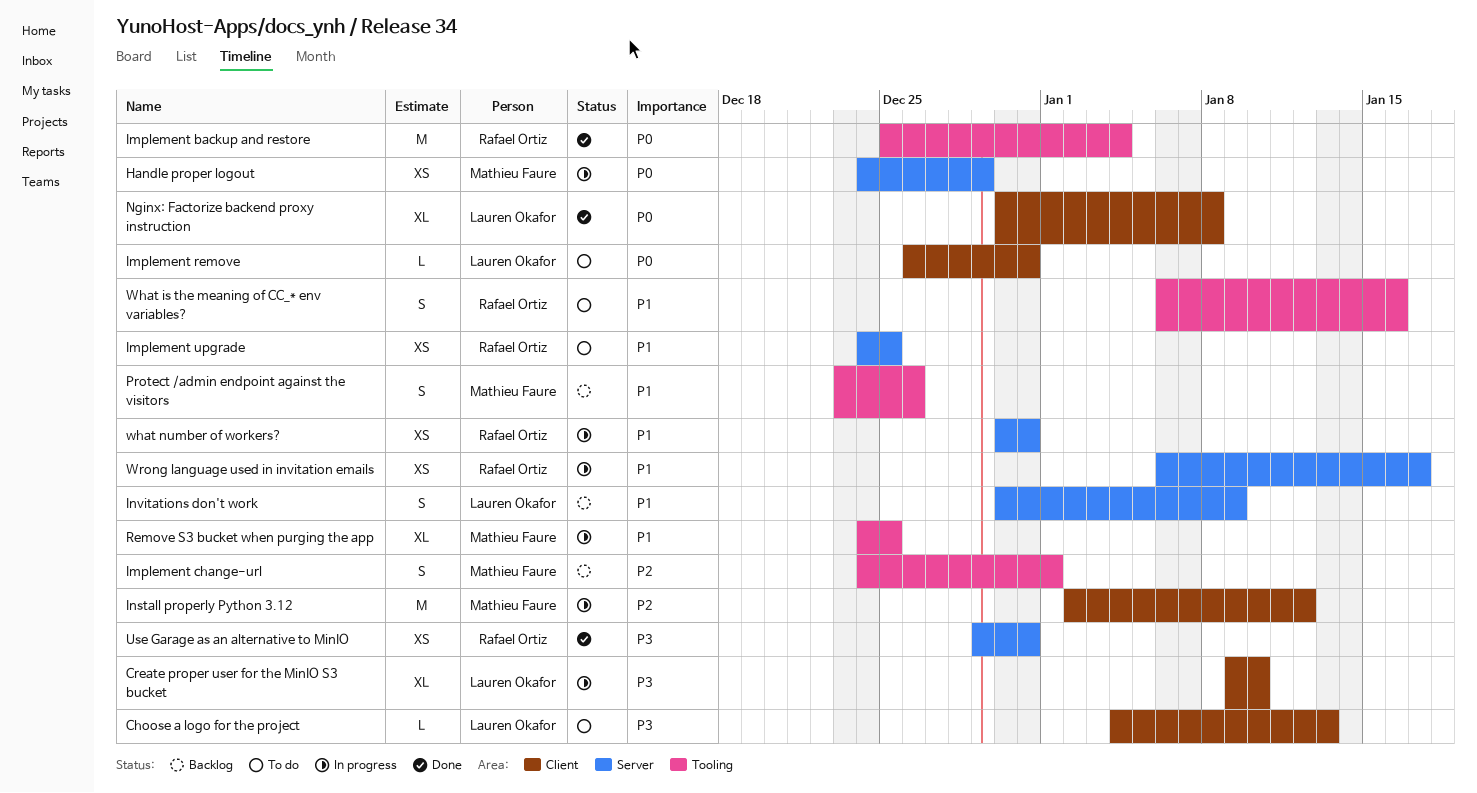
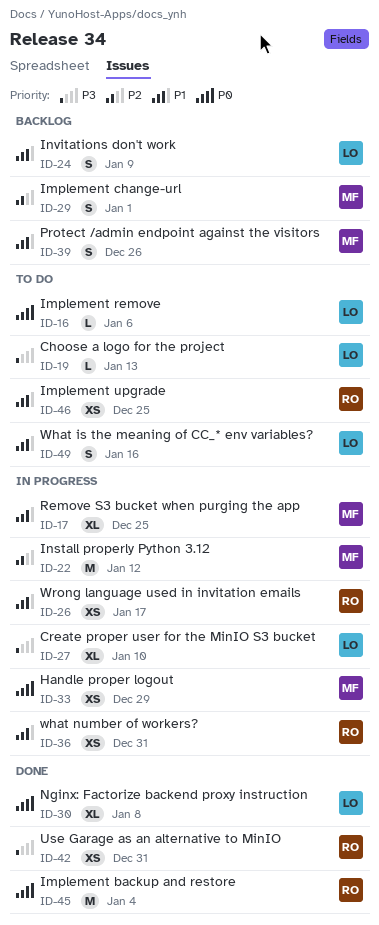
Implement remove, due: Dec 31 -> Jan 6
What is the meaning of CC_* env variables?, owner: Rafael Ortiz -> Lauren Okafor

